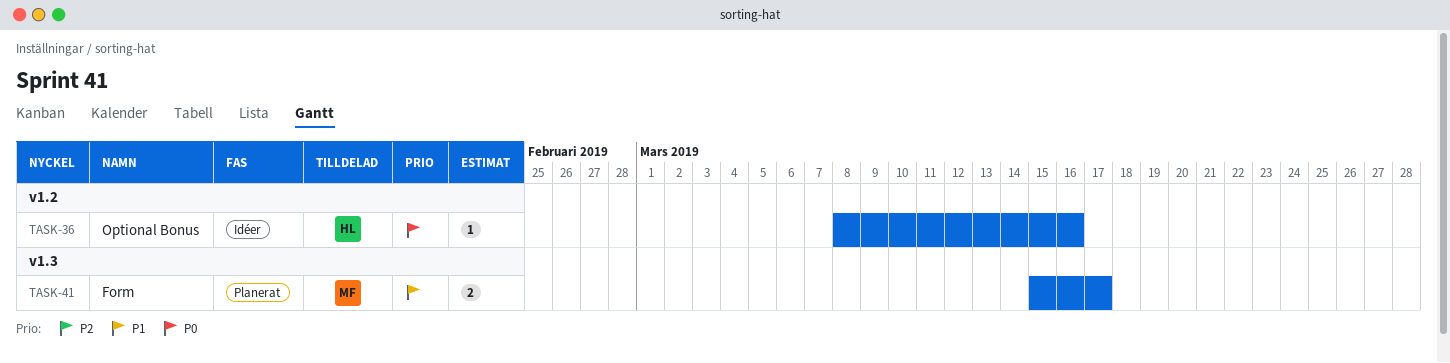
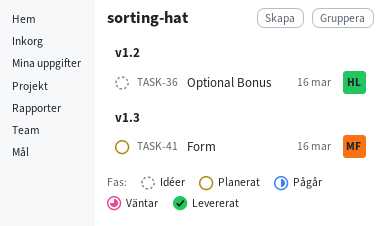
TASK-41, due: Mar 17 -> Mar 16

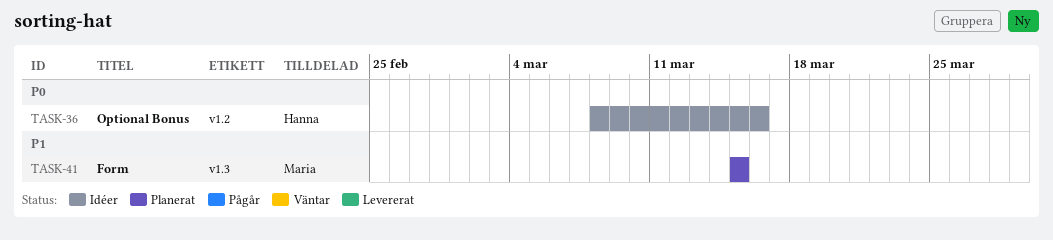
TASK-41, due: Mar 16 -> Mar 15

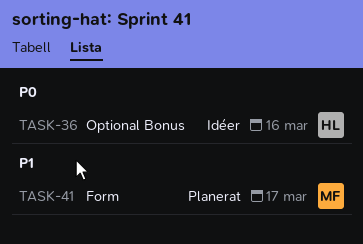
TASK-41, due: Mar 15 -> Mar 17

